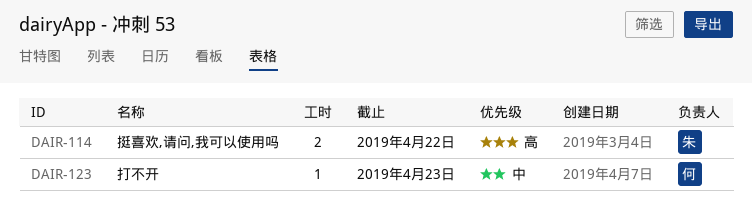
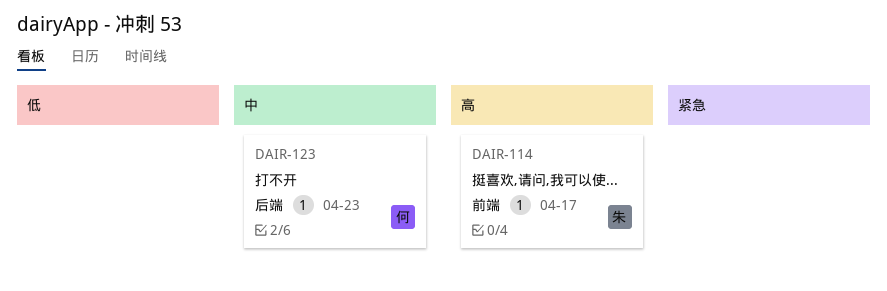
DAIR-114, estimate: 2 -> 1
DAIR-114, due: Apr 22 -> Apr 17

